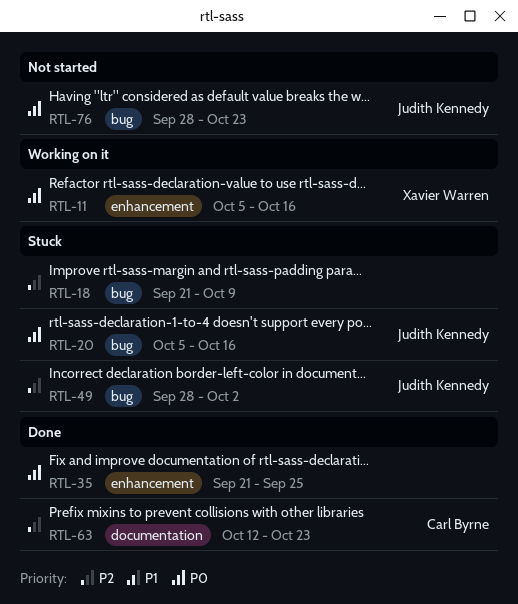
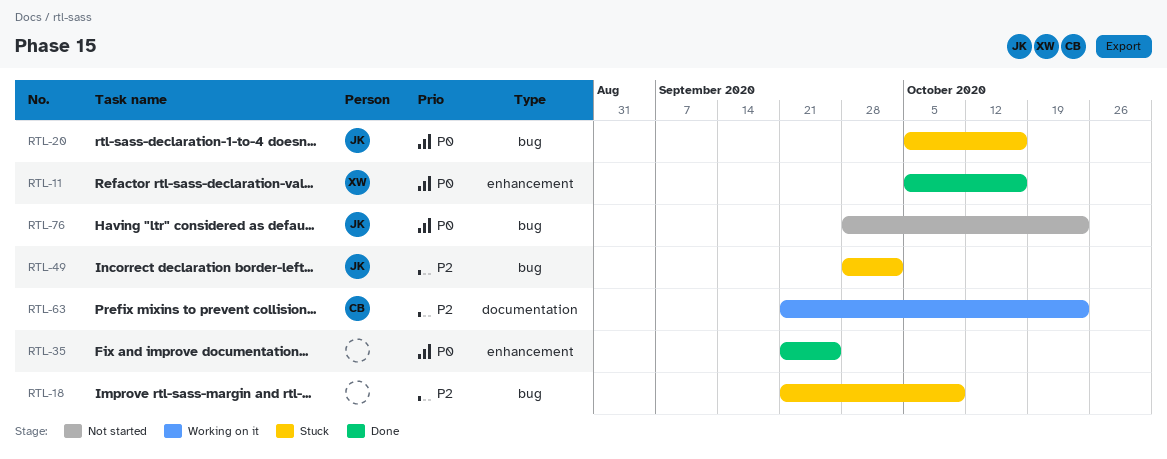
RTL-11, status: Working on it -> Done
RTL-63, status: Done -> Working on it
RTL-63, start: Oct 12 -> Sep 21

